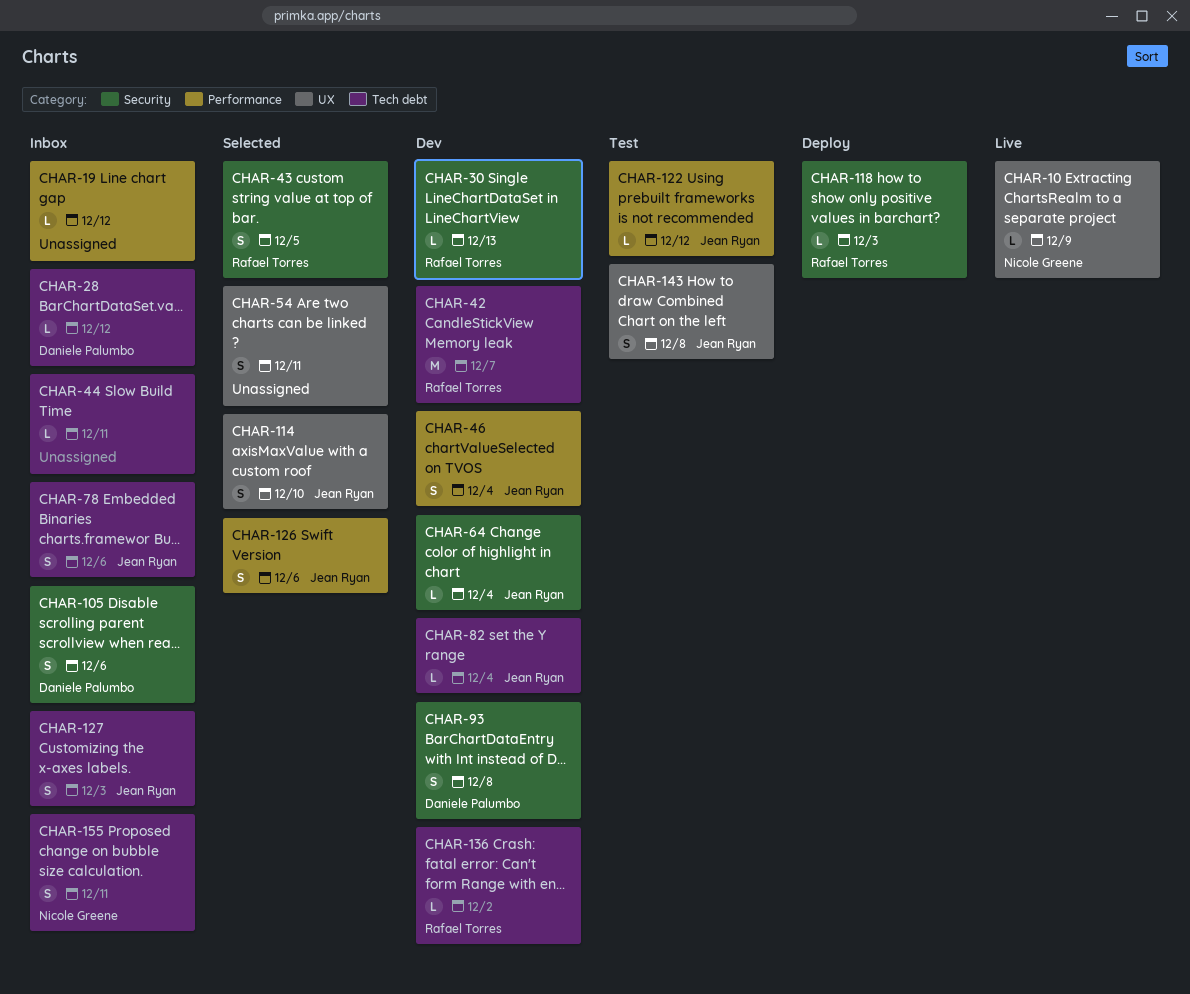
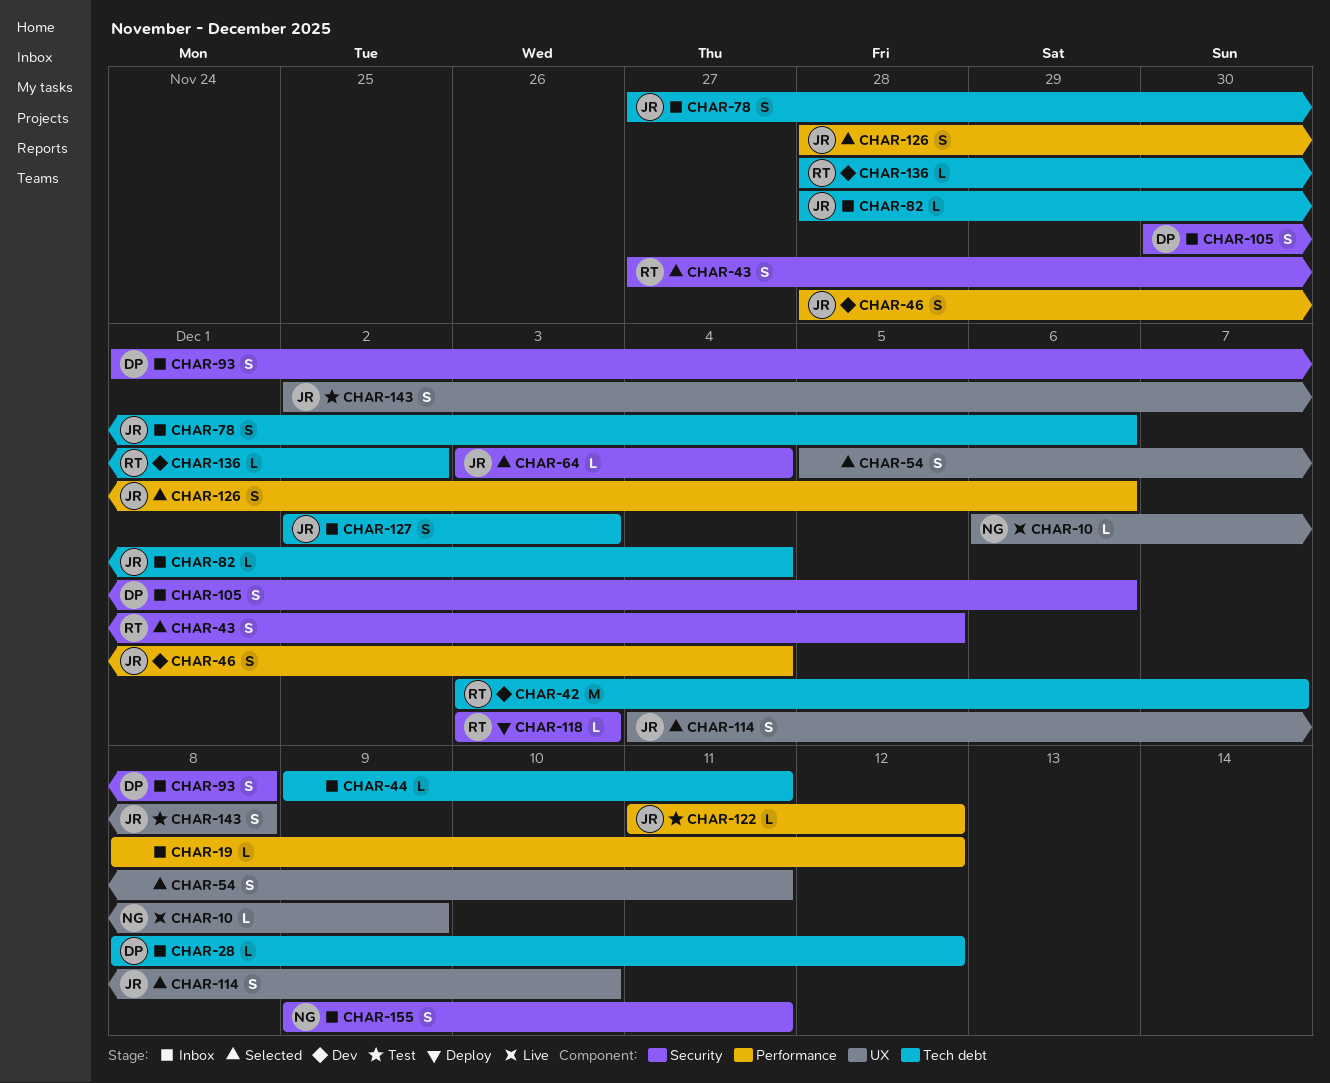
CHAR-30: present -> none
CHAR-64, status: Dev -> Selected
CHAR-82, status: Dev -> Inbox
CHAR-93, status: Dev -> Inbox
CHAR-155, label: Tech debt -> Security

